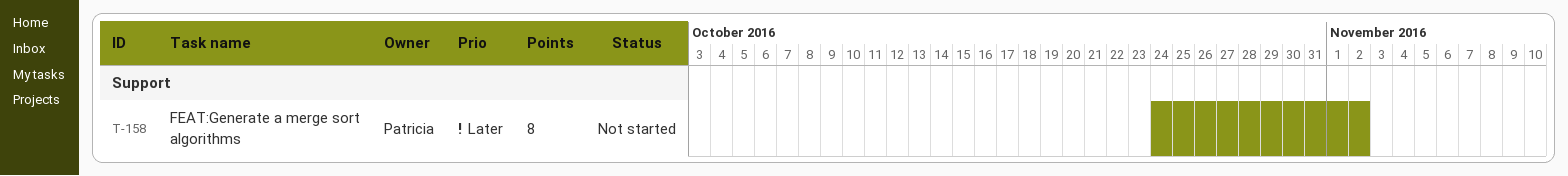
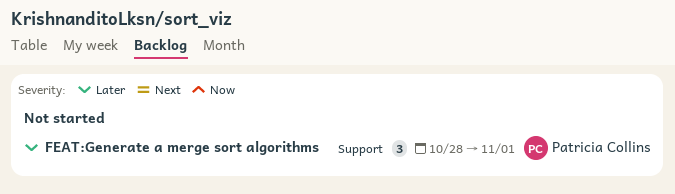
FEAT:Generate a merge sort algorithms, estimate: 8 -> 3
FEAT:Generate a merge sort algorithms, start: Oct 24 -> Oct 28
FEAT:Generate a merge sort algorithms, due: Nov 2 -> Nov 1

